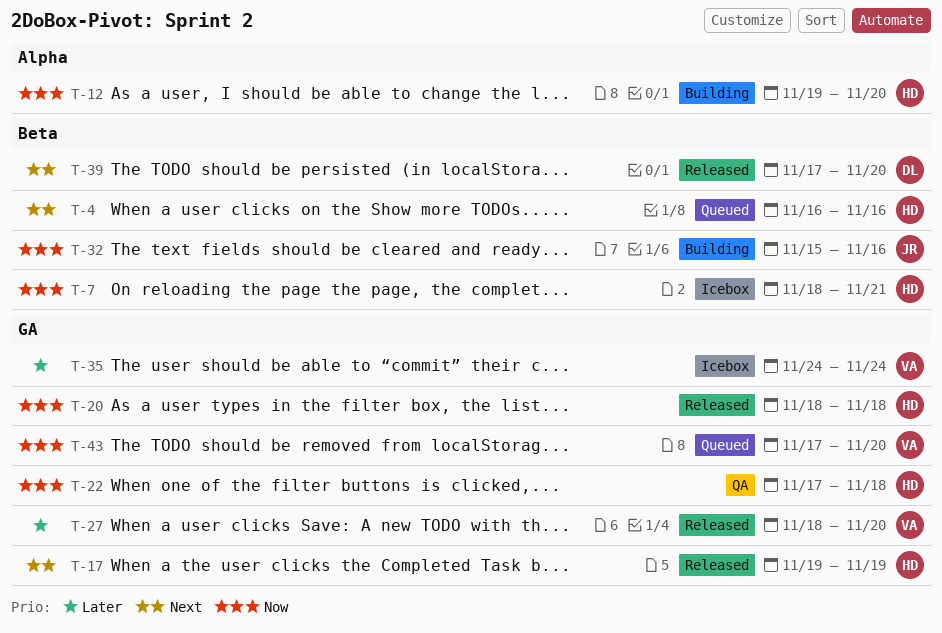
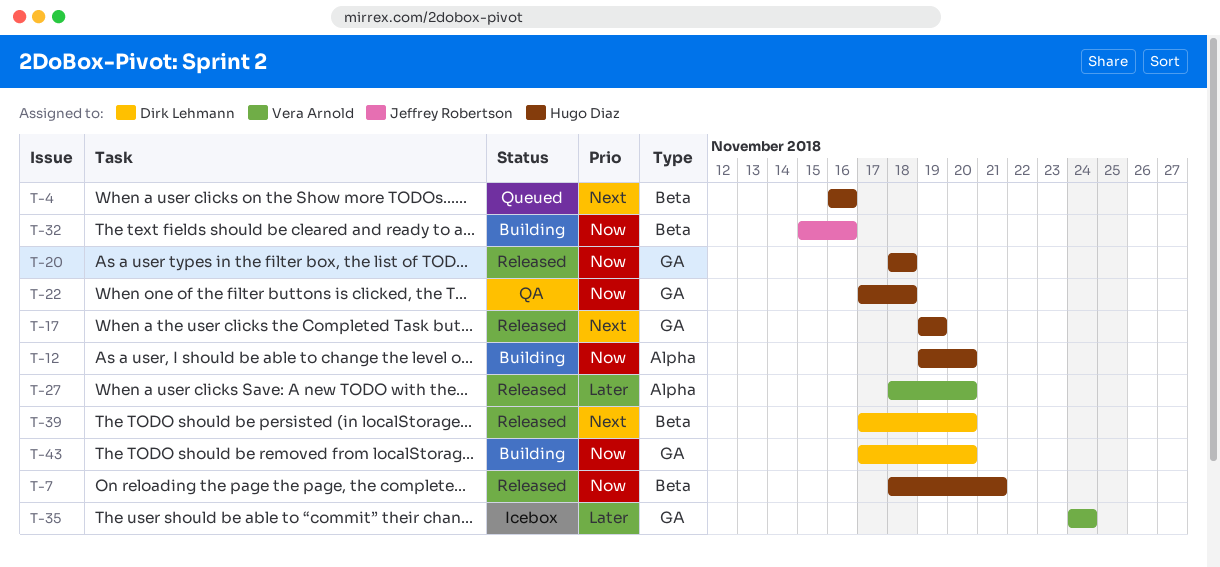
T-7, status: Icebox -> Released
T-27, label: GA -> Alpha
T-43, status: Queued -> Building
T-43, owner: Vera Arnold -> Dirk Lehmann

